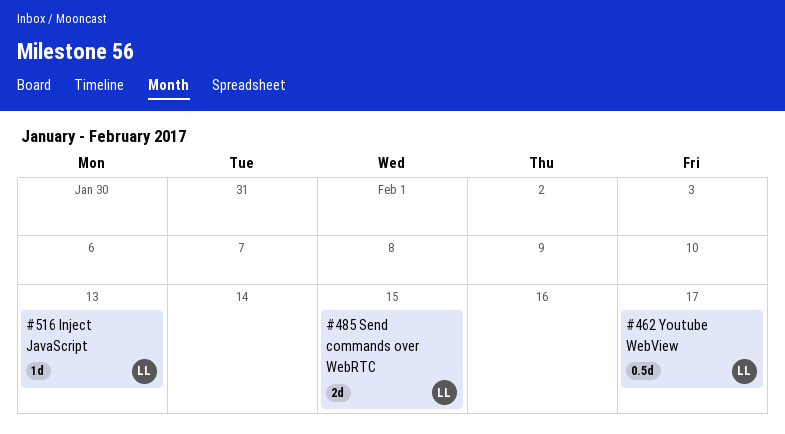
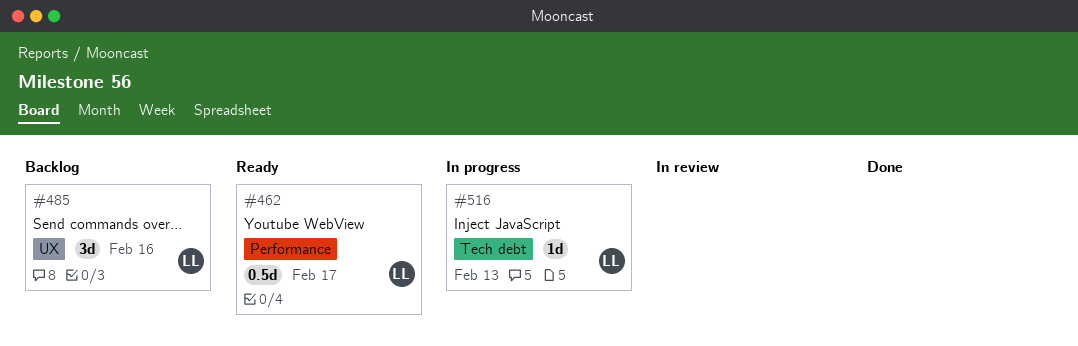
#485, estimate: 2d -> 3d
#485, due: Feb 15 -> Feb 16

